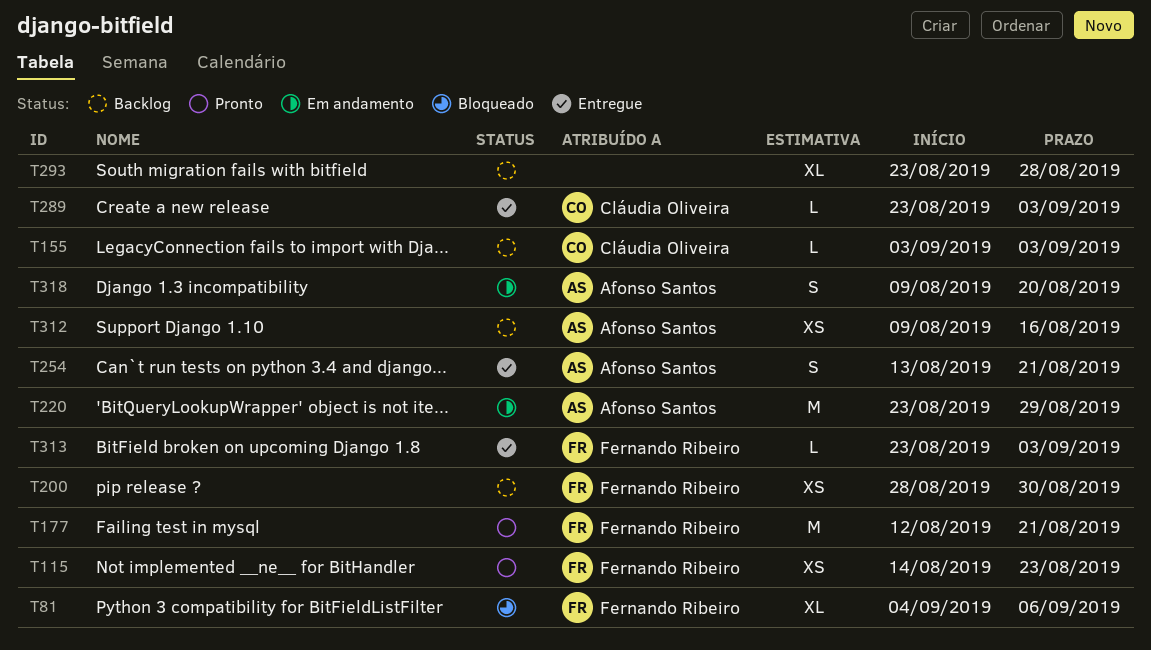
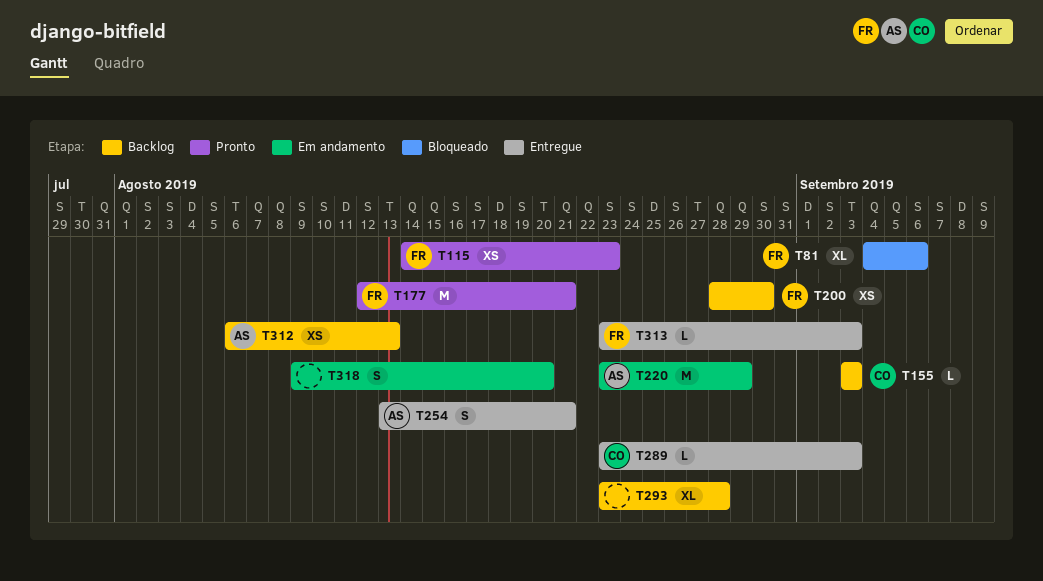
T312, start: Aug 9 -> Aug 6
T312, due: Aug 16 -> Aug 13
T318, owner: Afonso Santos -> none

